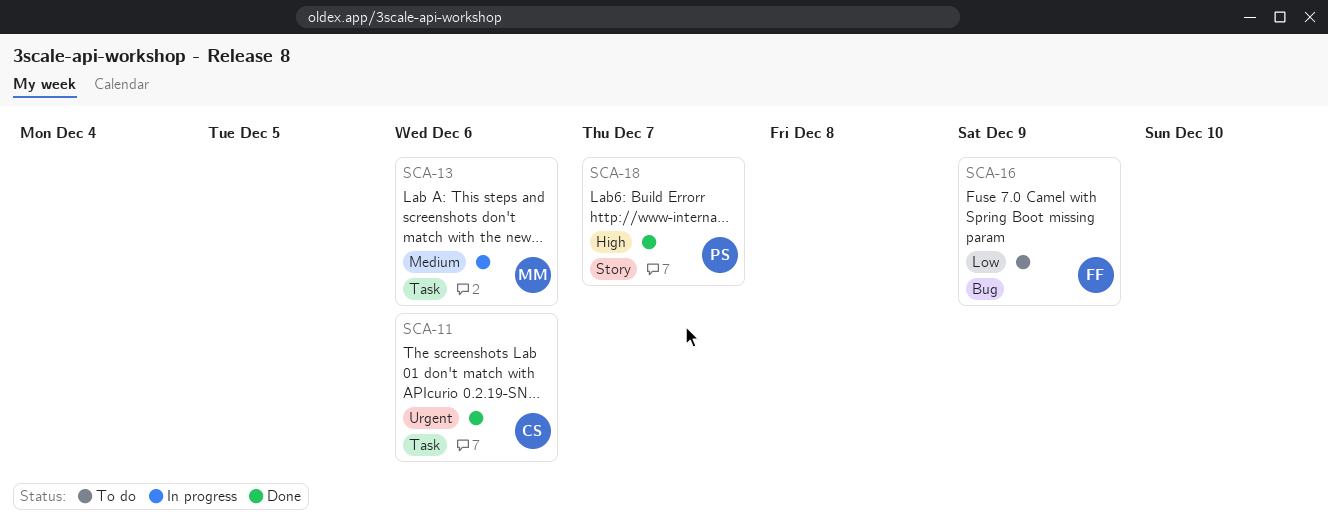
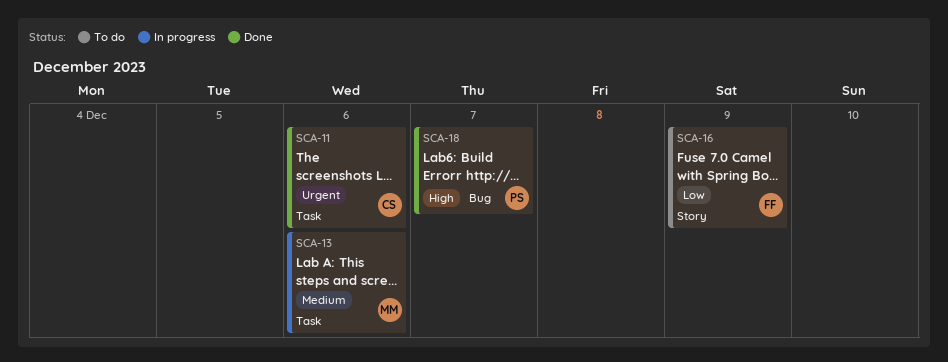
SCA-16, label: Bug -> Story
SCA-18, label: Story -> Bug

